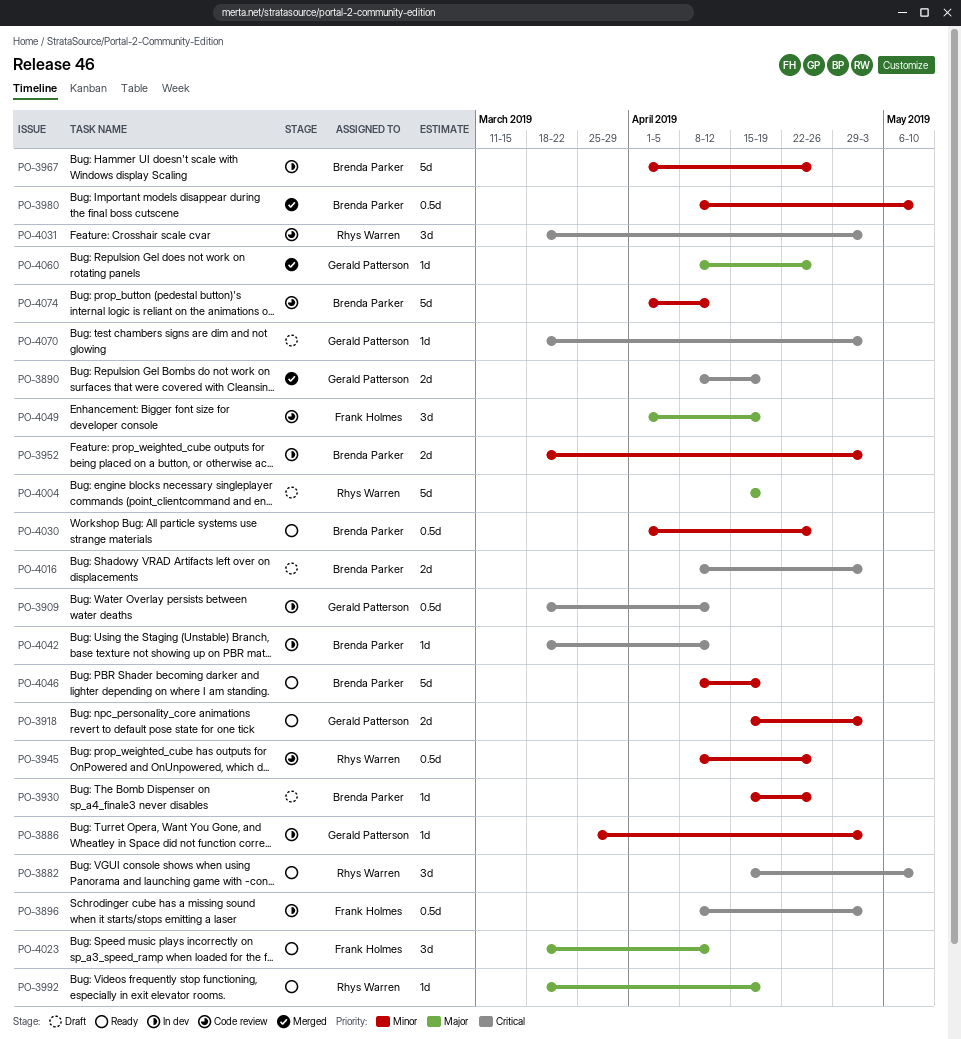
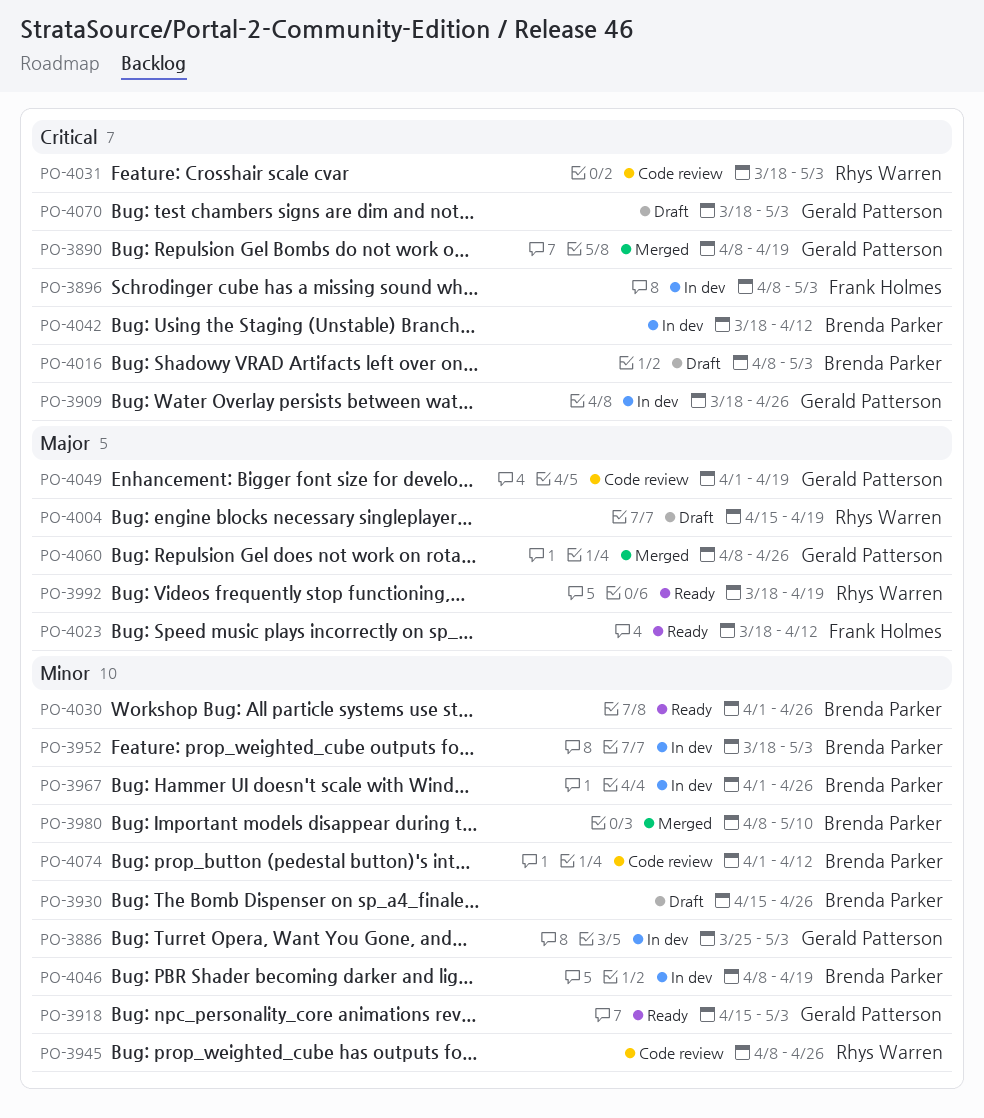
PO-3882: present -> none
PO-3909, due: Apr 12 -> Apr 26
PO-4046, status: Ready -> In dev
PO-4049, owner: Frank Holmes -> Gerald Patterson

